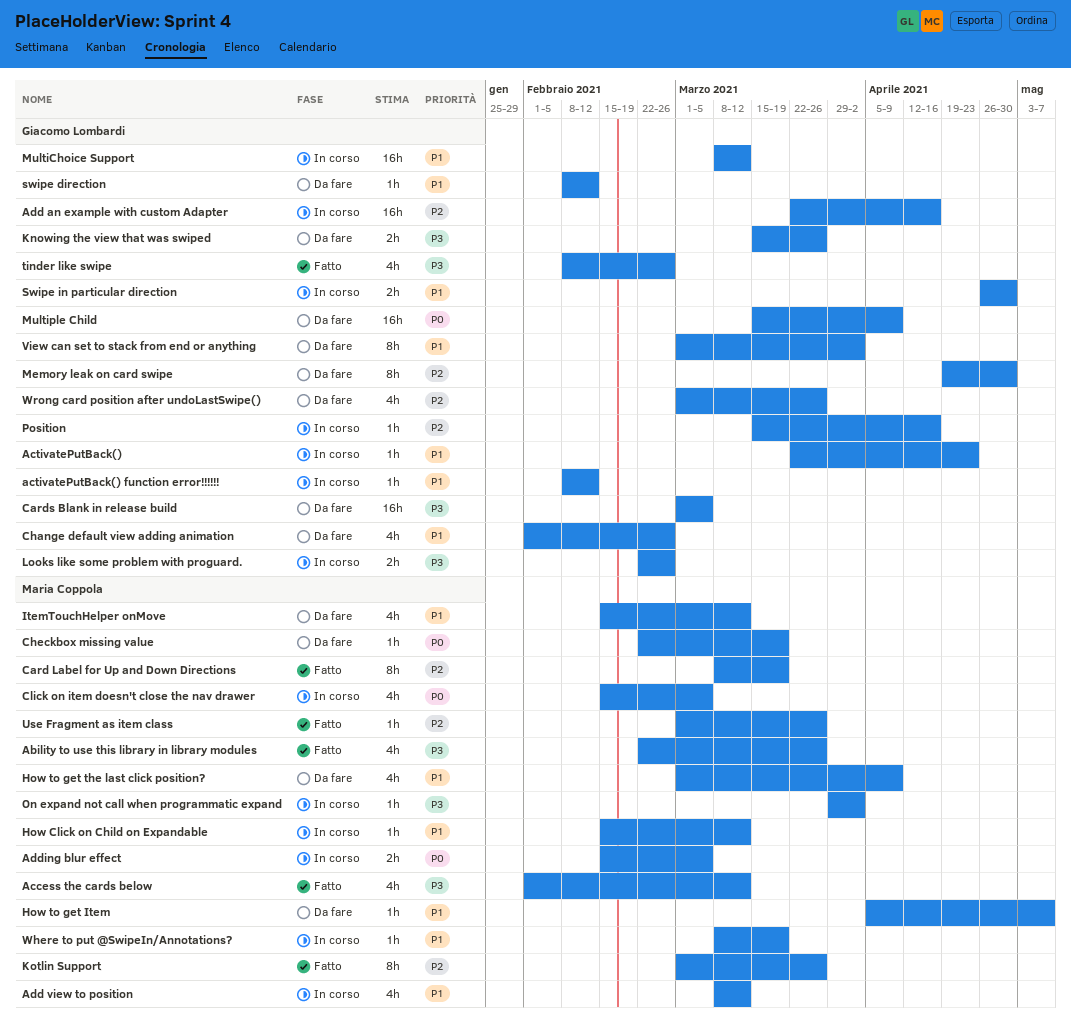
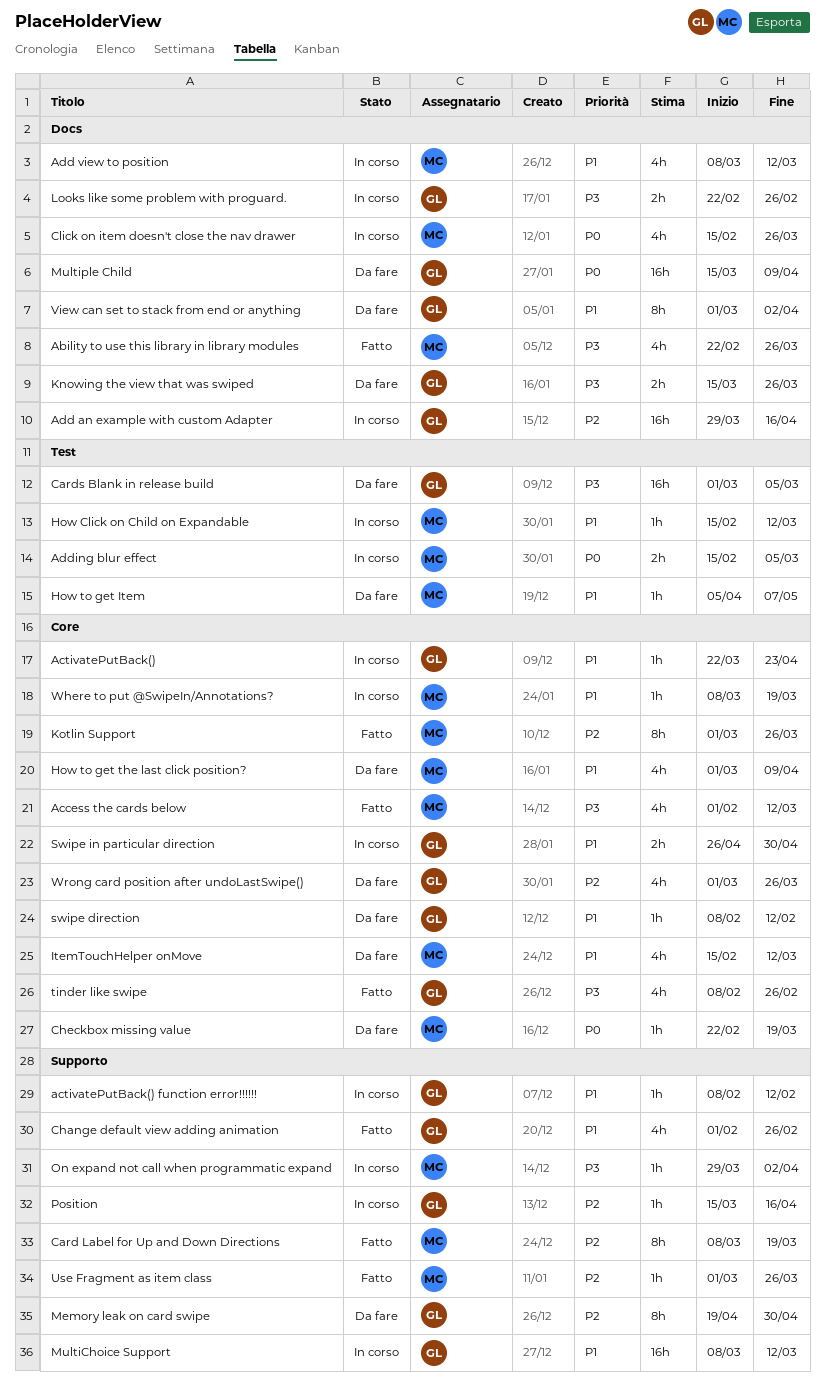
Add an example with custom Adapter, start: Mar 22 -> Mar 29
Change default view adding animation, status: Da fare -> Fatto
Click on item doesn't close the nav drawer, due: Mar 5 -> Mar 26

